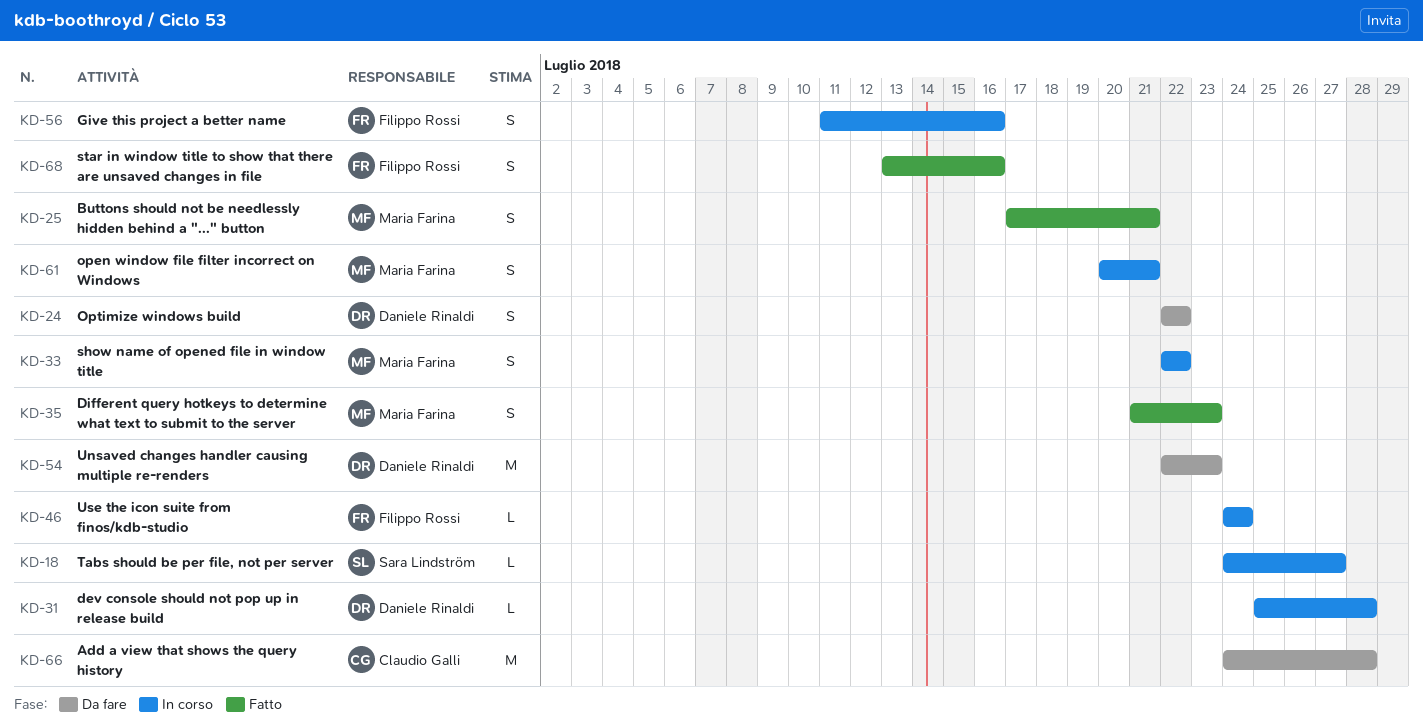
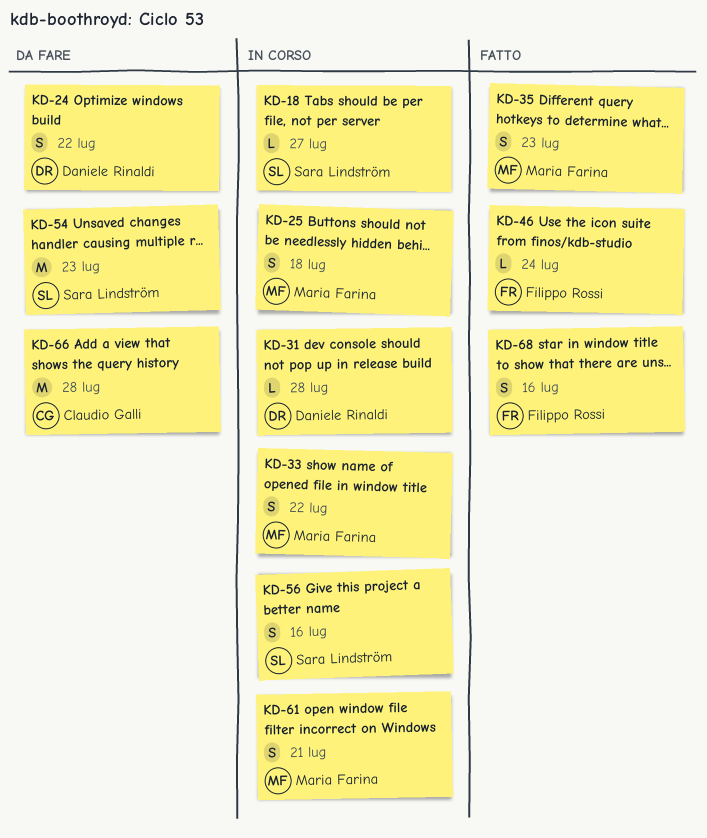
KD-25, status: Fatto -> In corso
KD-25, due: Jul 21 -> Jul 18
KD-46, status: In corso -> Fatto
KD-54, owner: Daniele Rinaldi -> Sara Lindström
KD-56, owner: Filippo Rossi -> Sara Lindström

